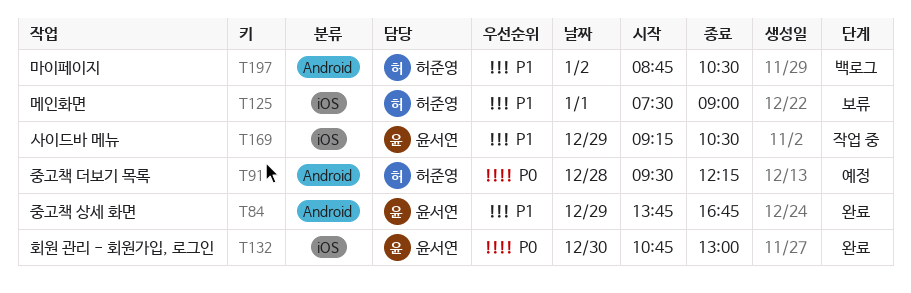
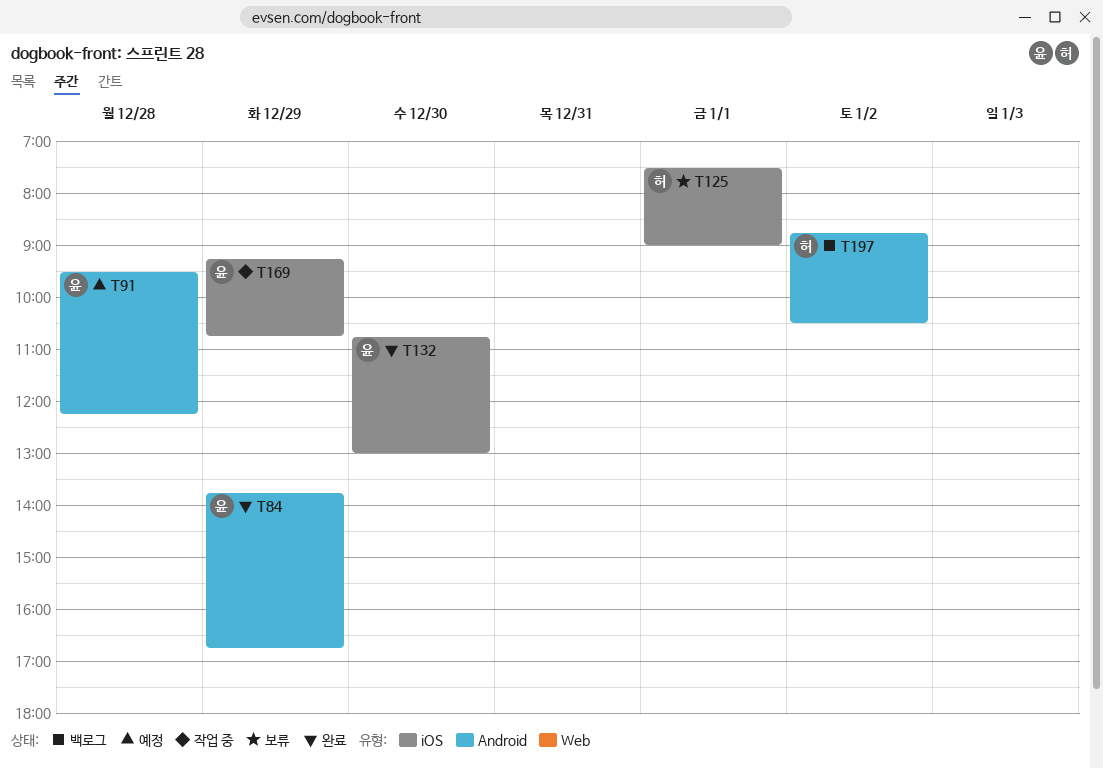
T91, owner: 허준영 -> 윤서연
T169, ends: 10:30 -> 10:45

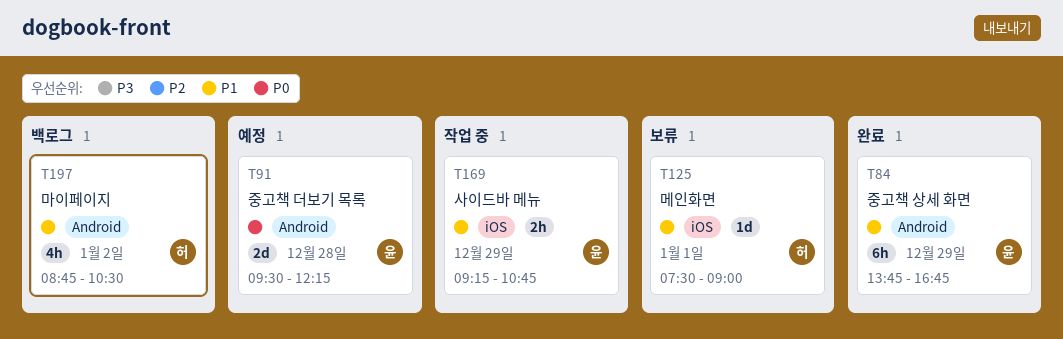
T132: present -> none

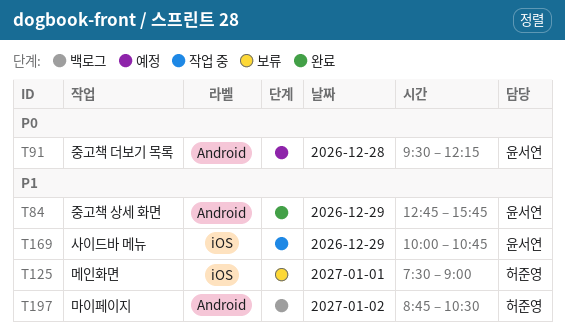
T84, begins: 13:45 -> 12:45
T84, ends: 16:45 -> 15:45
T169, begins: 09:15 -> 10:00

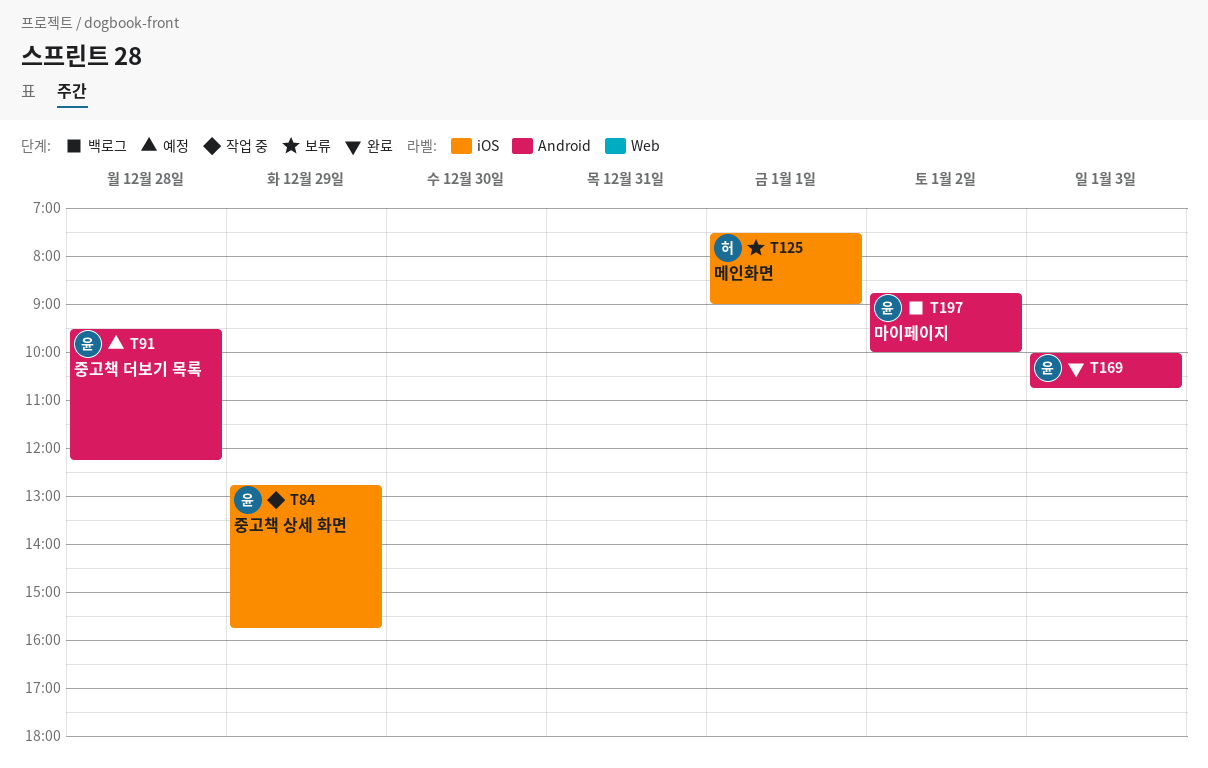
T84, status: 완료 -> 작업 중
T84, label: Android -> iOS
T169, status: 작업 중 -> 완료
T169, label: iOS -> Android
T169, day: Dec 29 -> Jan 3
T197, owner: 허준영 -> 윤서연
T197, ends: 10:30 -> 10:00

